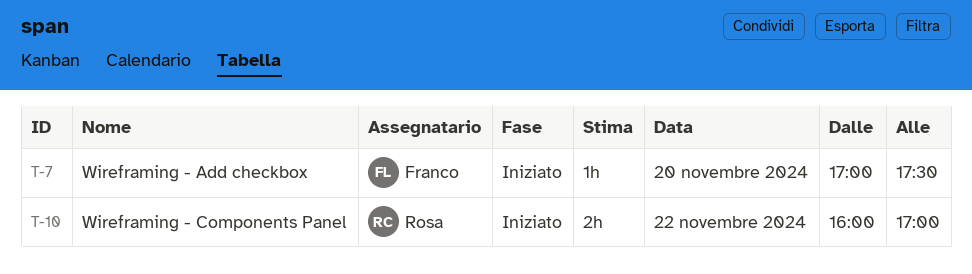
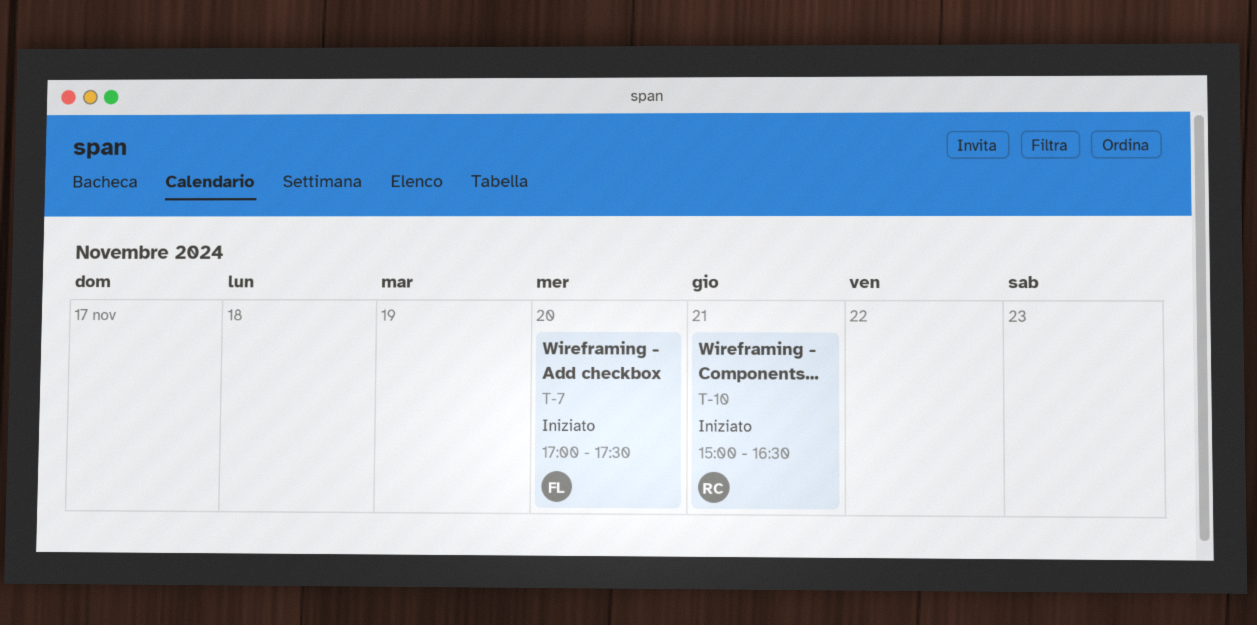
T-10, day: Nov 22 -> Nov 21
T-10, begins: 16:00 -> 15:00
T-10, ends: 17:00 -> 16:30

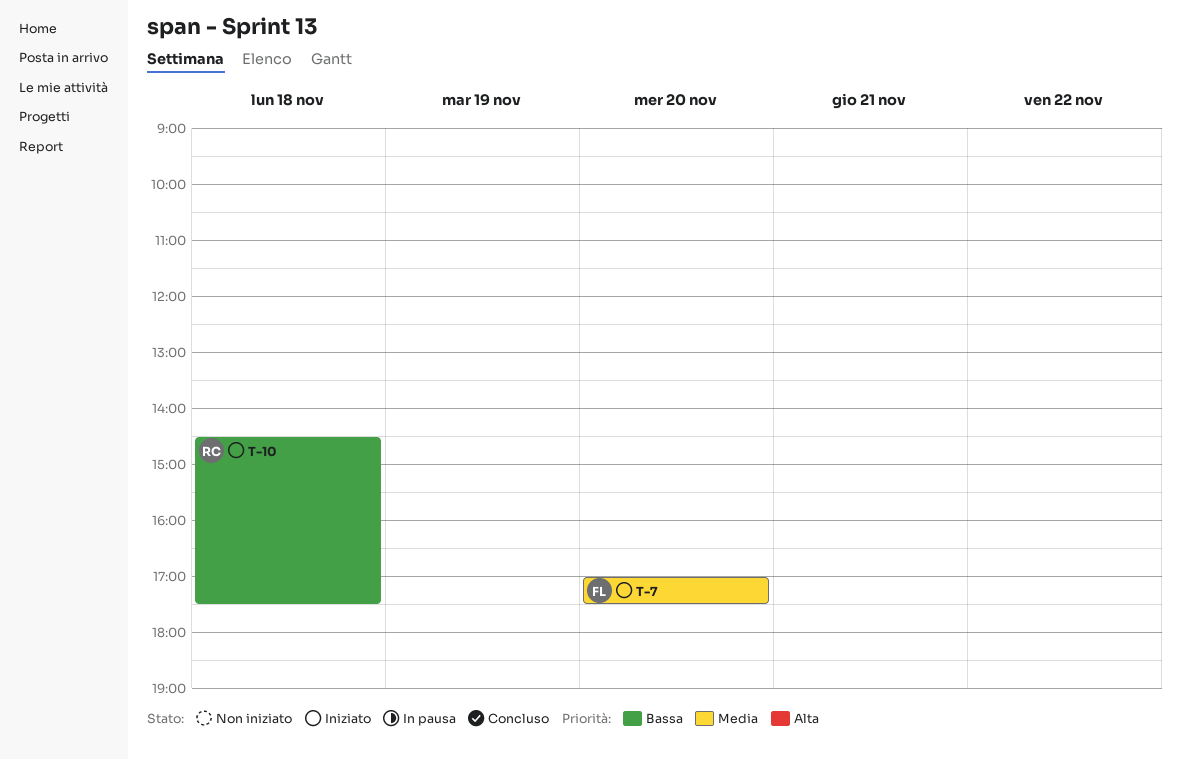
T-10, day: Nov 21 -> Nov 18
T-10, begins: 15:00 -> 14:30
T-10, ends: 16:30 -> 17:30

